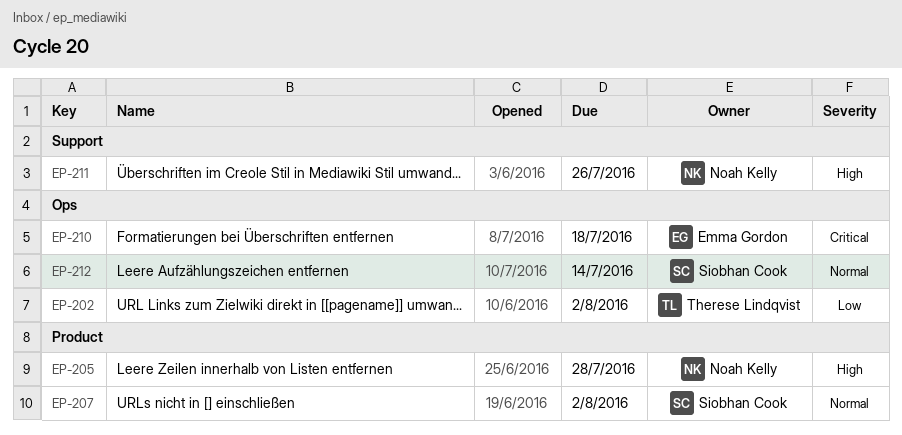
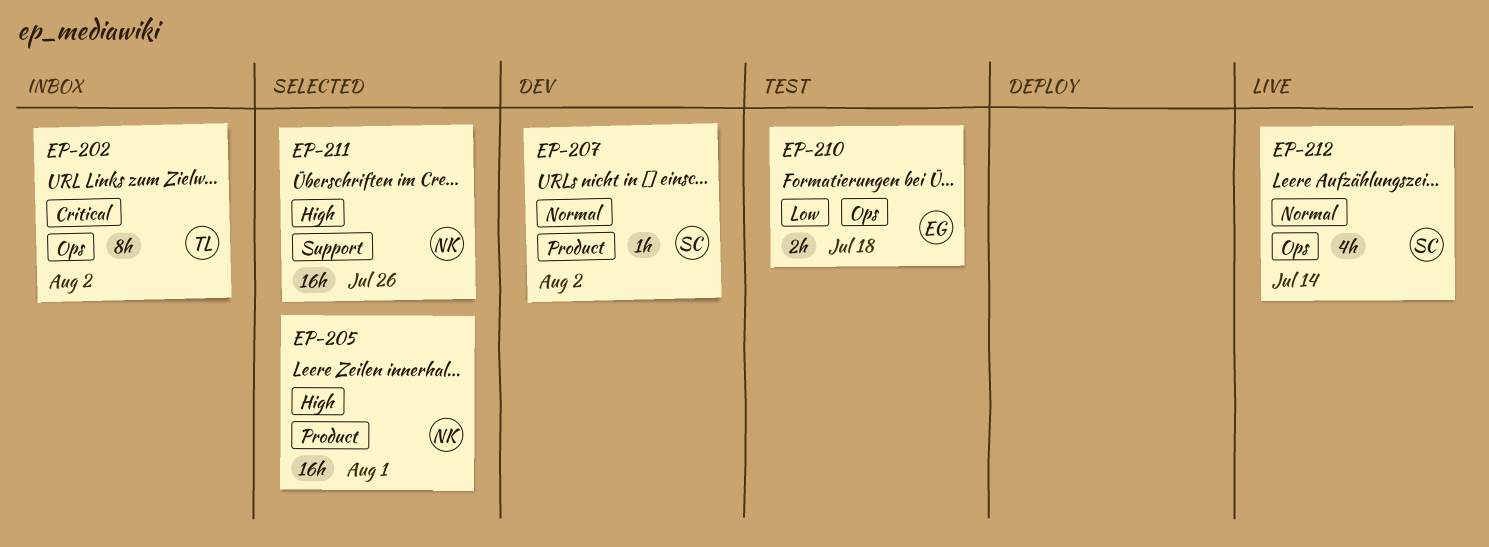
EP-202, priority: Low -> Critical
EP-205, due: Jul 28 -> Aug 1
EP-210, priority: Critical -> Low

